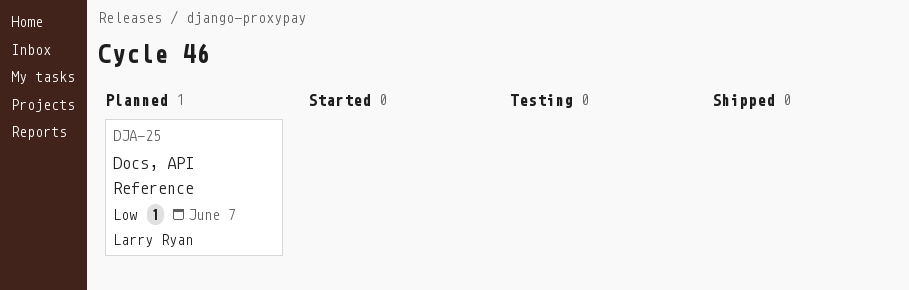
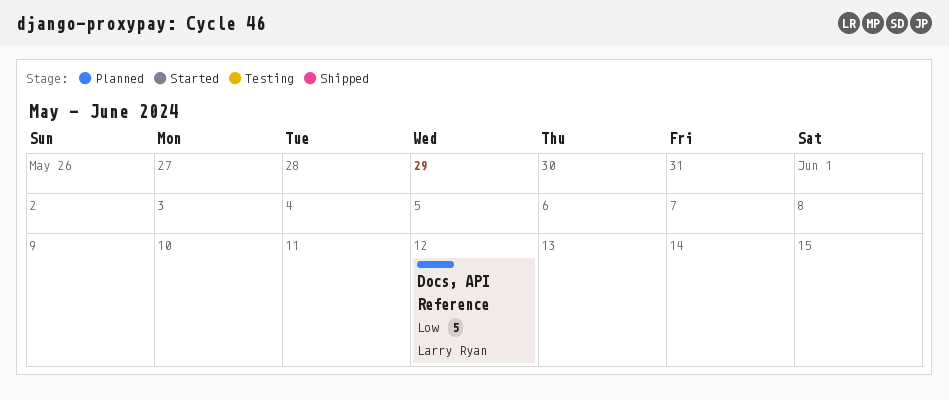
Docs, API Reference, estimate: 1 -> 5
Docs, API Reference, due: Jun 7 -> Jun 12

